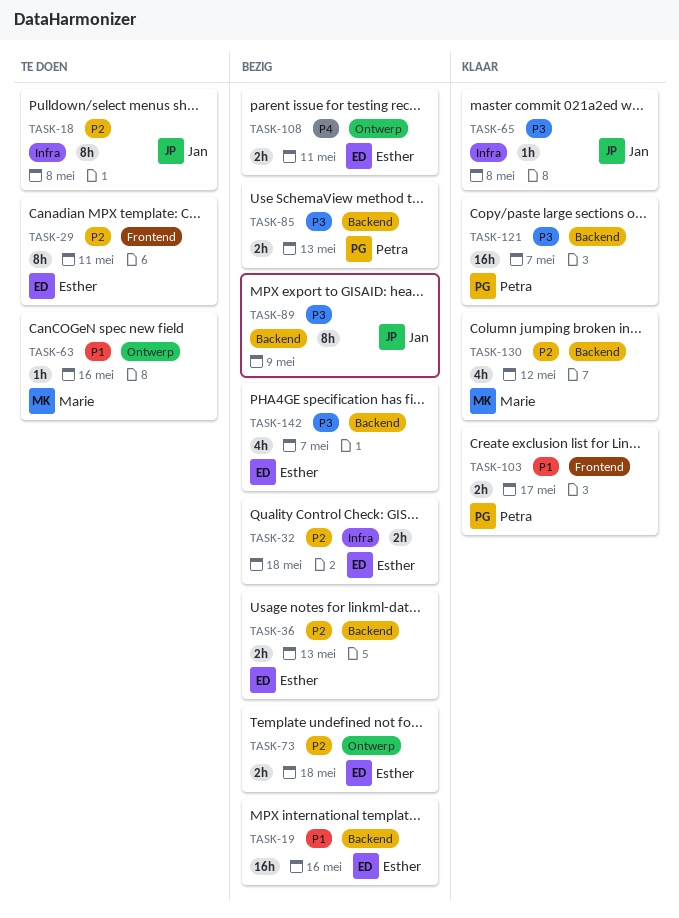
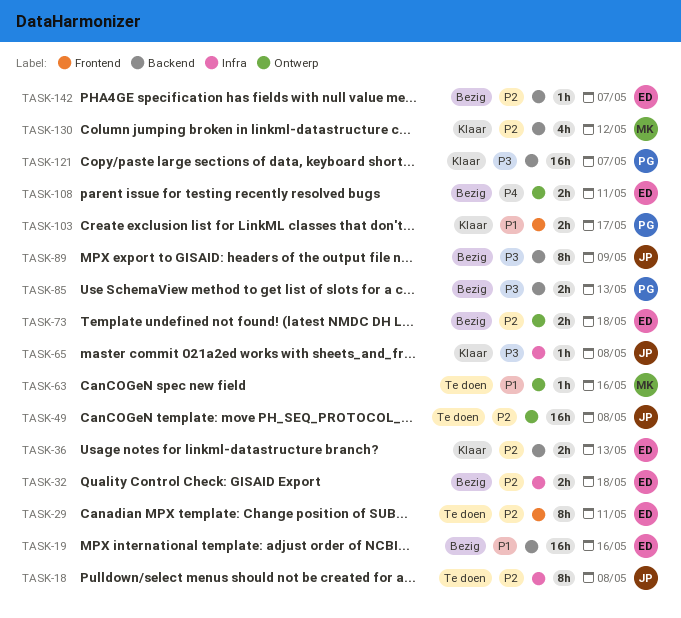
TASK-36, status: Bezig -> Klaar
TASK-49: none -> present
TASK-142, priority: P3 -> P2
TASK-142, estimate: 4h -> 1h

